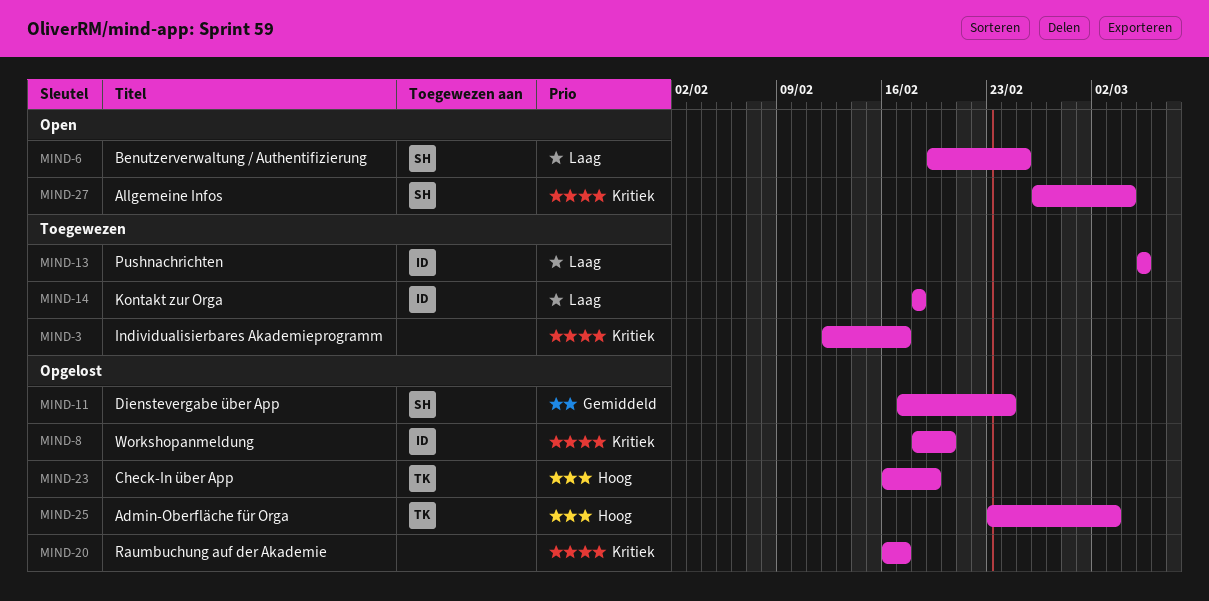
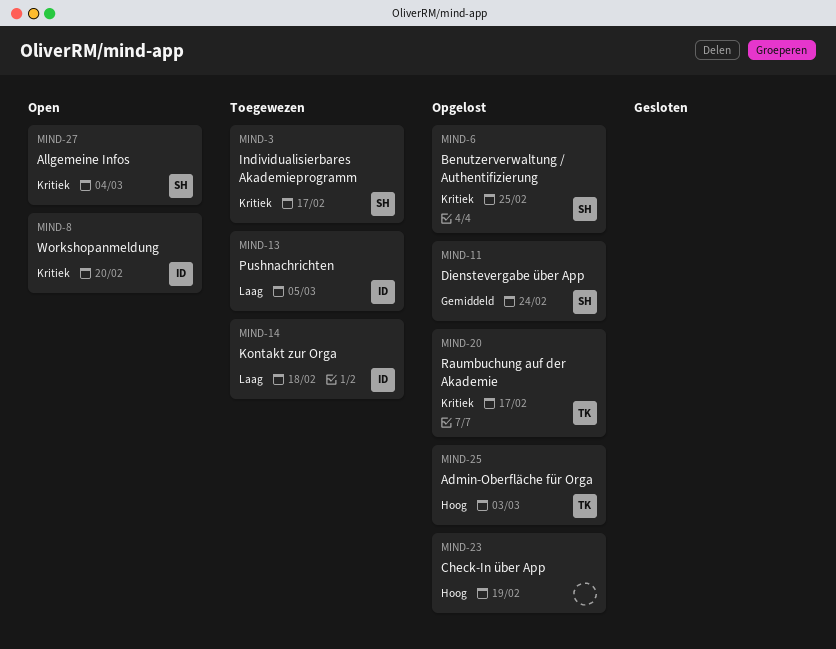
MIND-3, owner: none -> SH
MIND-6, status: Open -> Opgelost
MIND-6, priority: Laag -> Kritiek
MIND-8, status: Opgelost -> Open
MIND-20, owner: none -> TK
MIND-23, owner: TK -> none

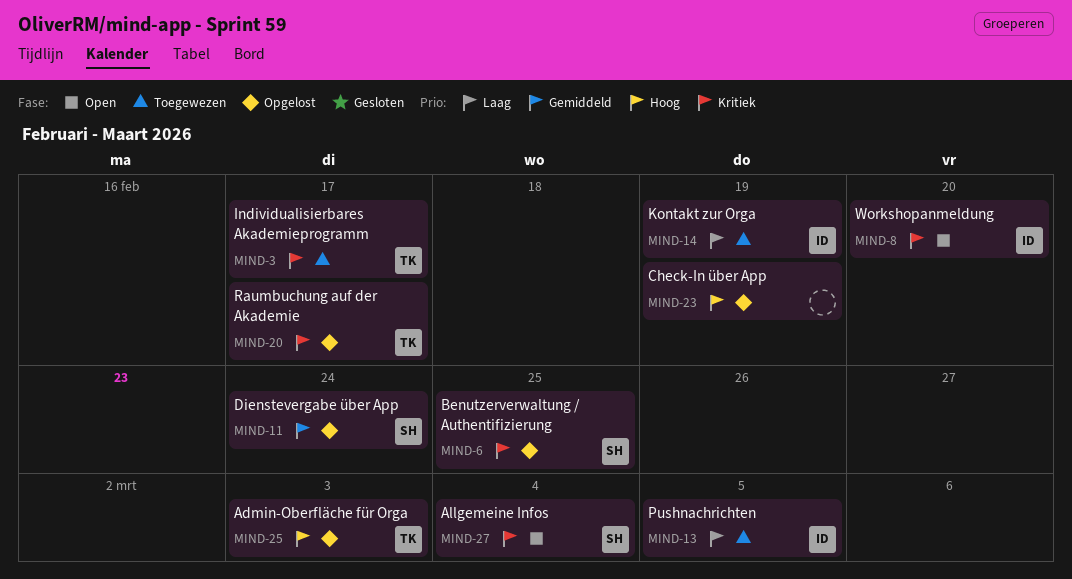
MIND-3, owner: SH -> TK
MIND-14, due: Feb 18 -> Feb 19

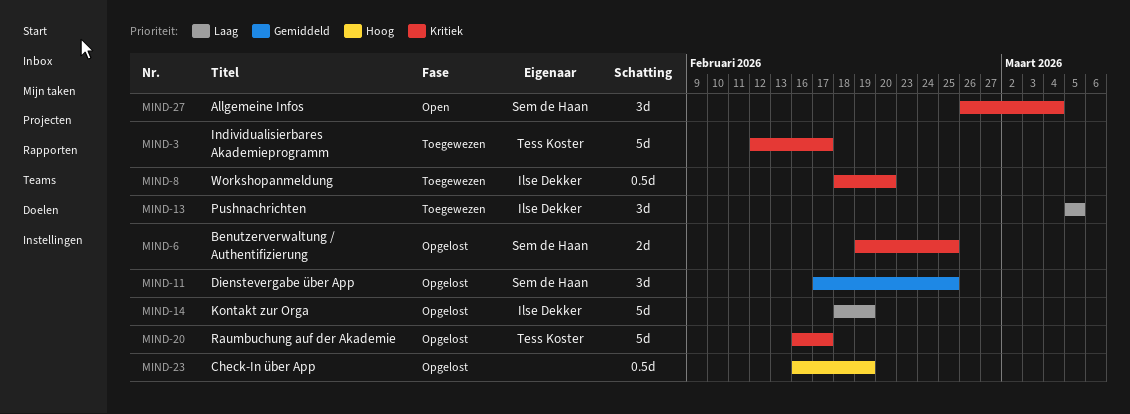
MIND-8, status: Open -> Toegewezen
MIND-11, due: Feb 24 -> Feb 25
MIND-14, status: Toegewezen -> Opgelost
MIND-25: present -> none

